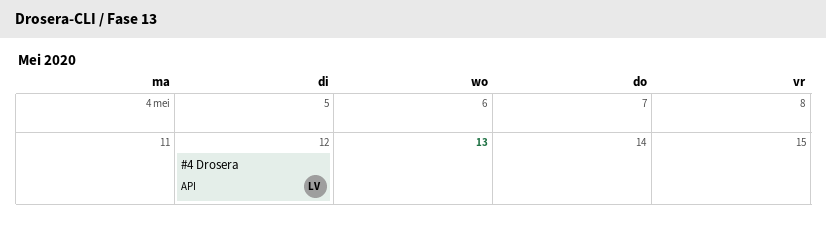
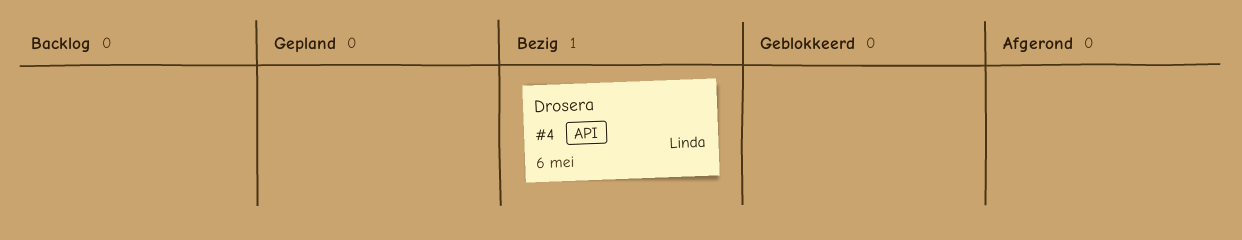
#4, due: May 12 -> May 6

